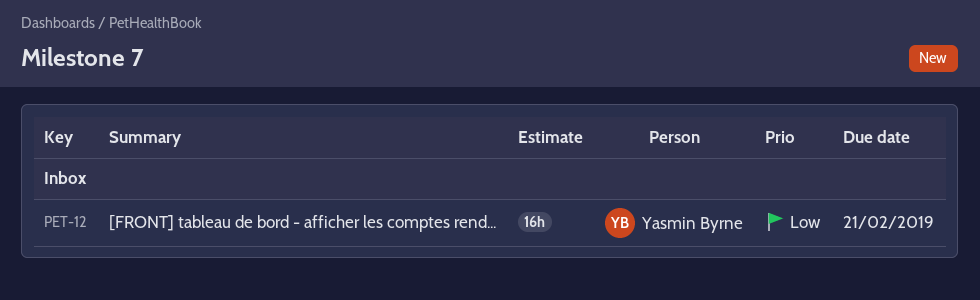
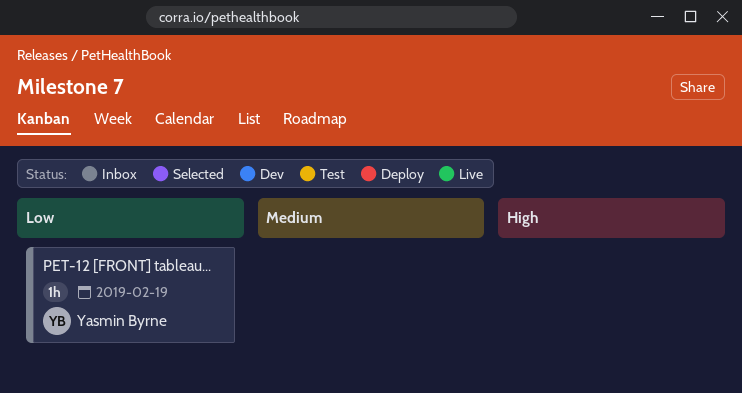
PET-12, estimate: 16h -> 1h
PET-12, due: Feb 21 -> Feb 19

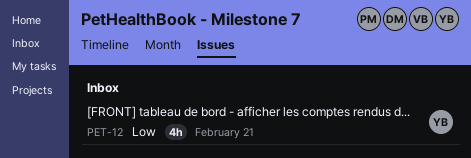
PET-12, estimate: 1h -> 4h
PET-12, due: Feb 19 -> Feb 21

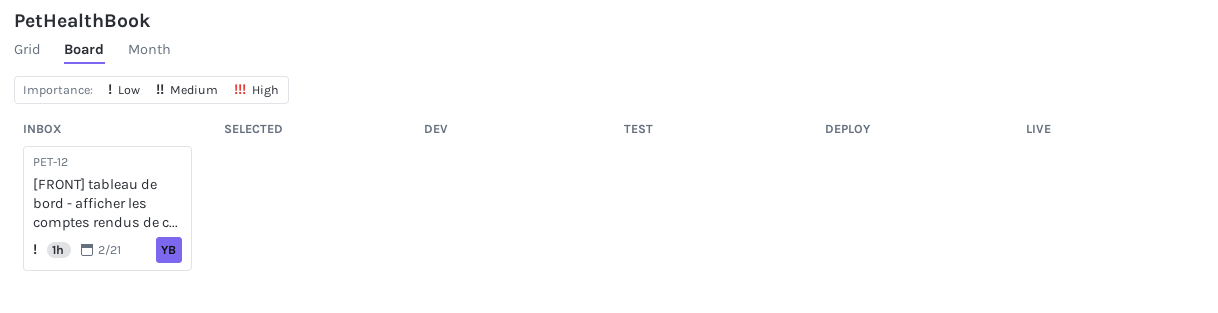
PET-12, estimate: 4h -> 1h

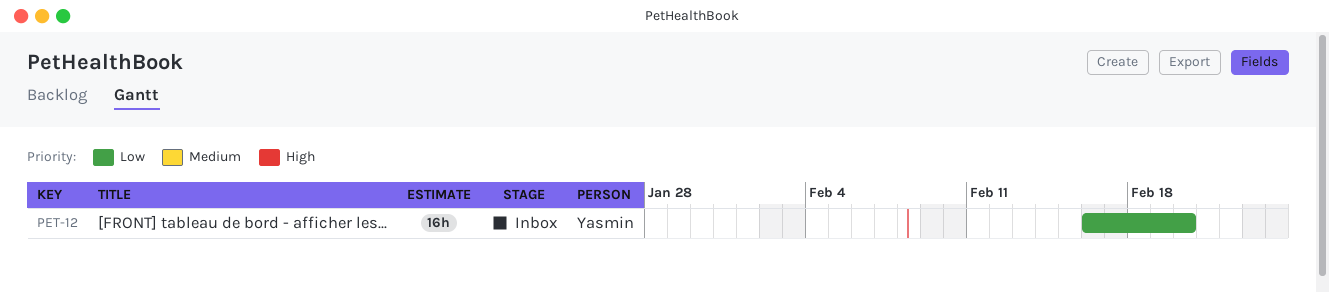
PET-12, estimate: 1h -> 16h
PET-12, due: Feb 21 -> Feb 20

